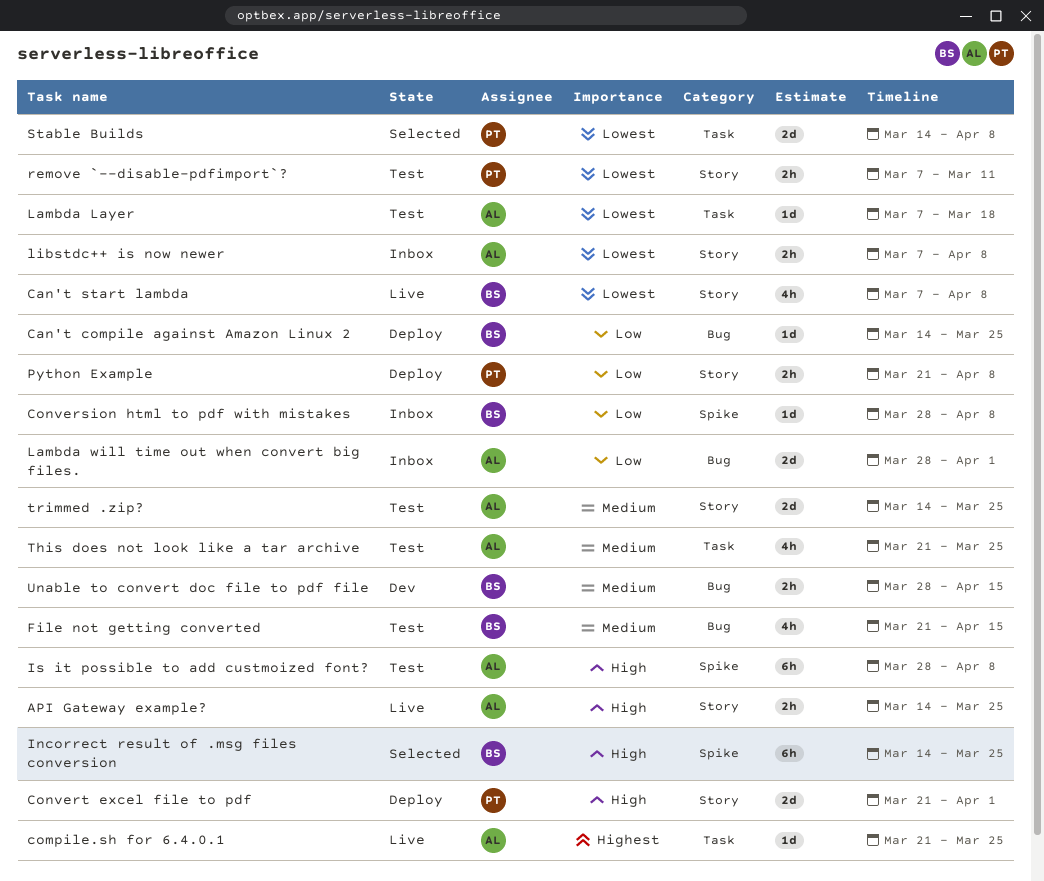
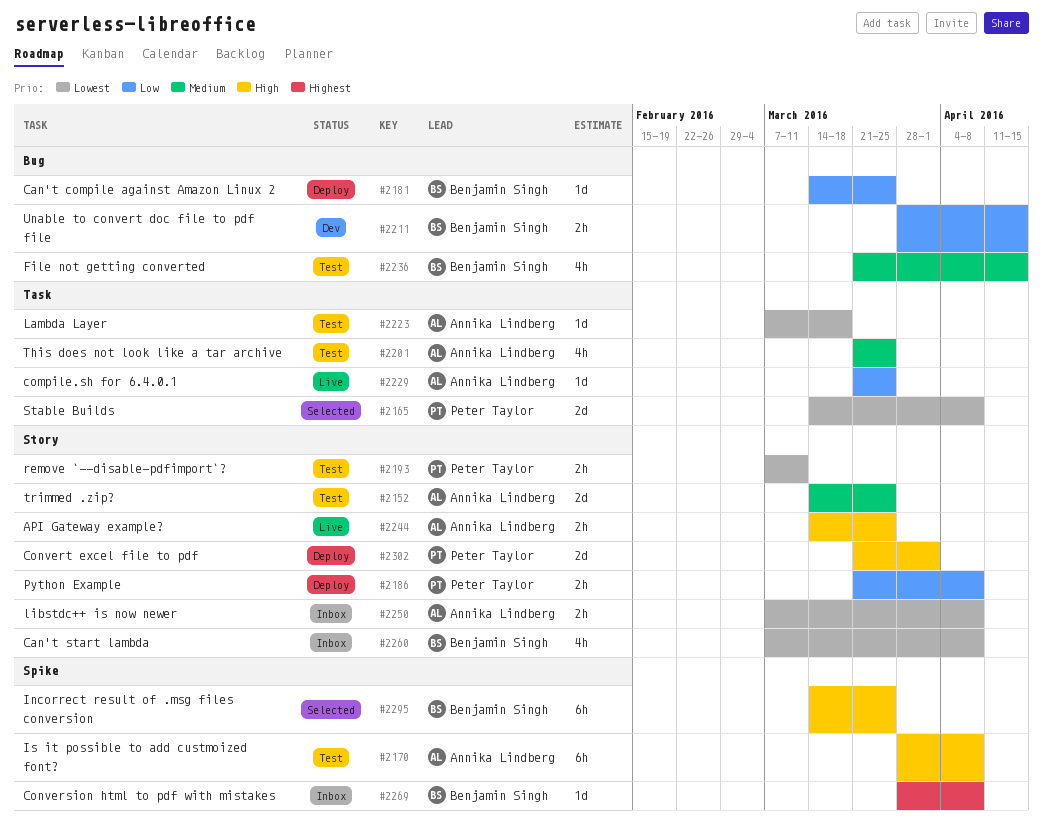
Can't start lambda, status: Live -> Inbox
compile.sh for 6.4.0.1, priority: Highest -> Low
Conversion html to pdf with mistakes, priority: Low -> Highest
Lambda will time out when convert big files.: present -> none
Unable to convert doc file to pdf file, priority: Medium -> Low

